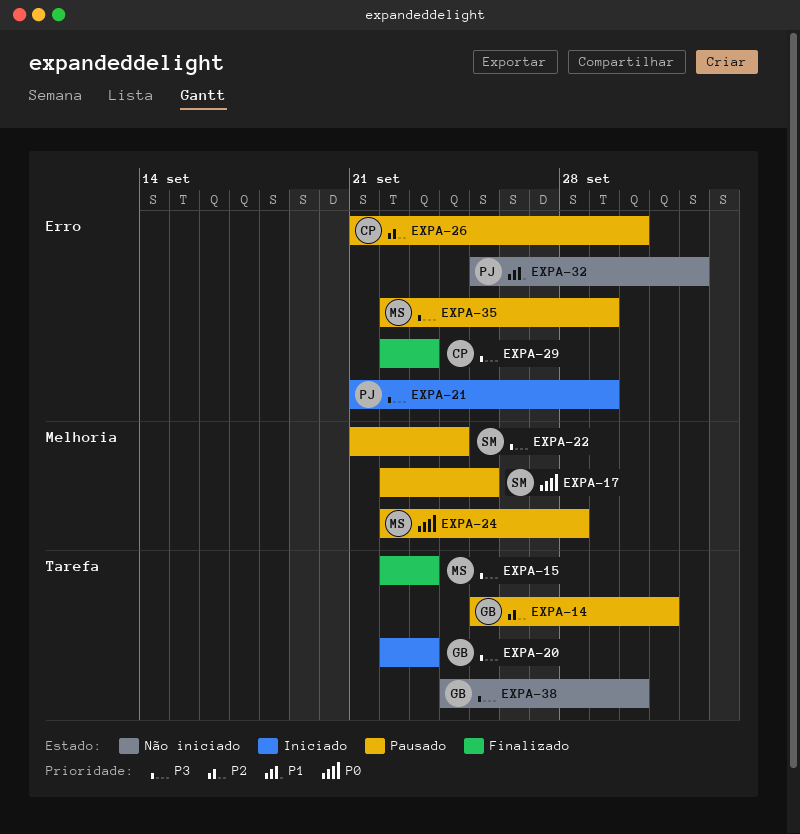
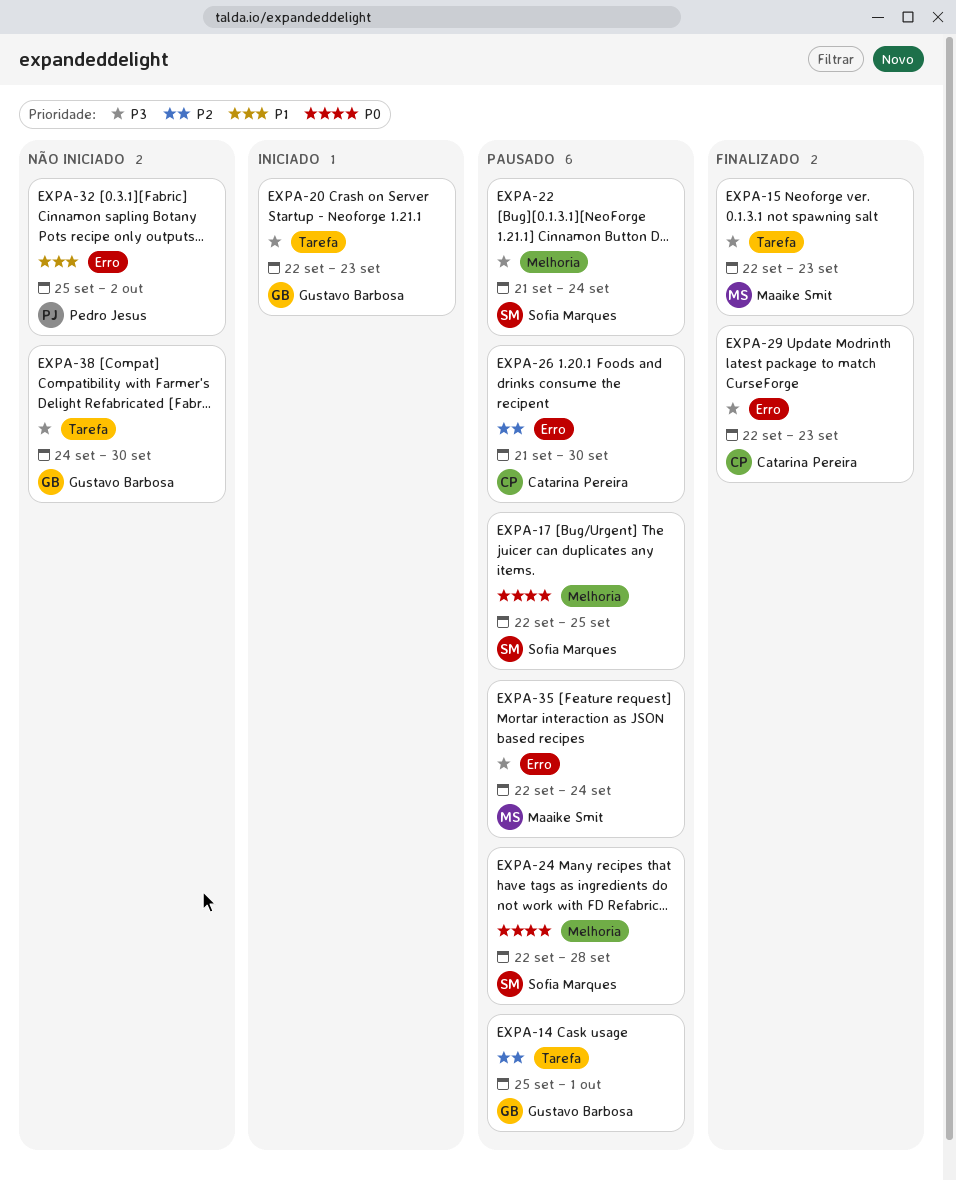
EXPA-21: present -> none
EXPA-24, owner: Maaike Smit -> Sofia Marques
EXPA-35, due: Sep 29 -> Sep 24

